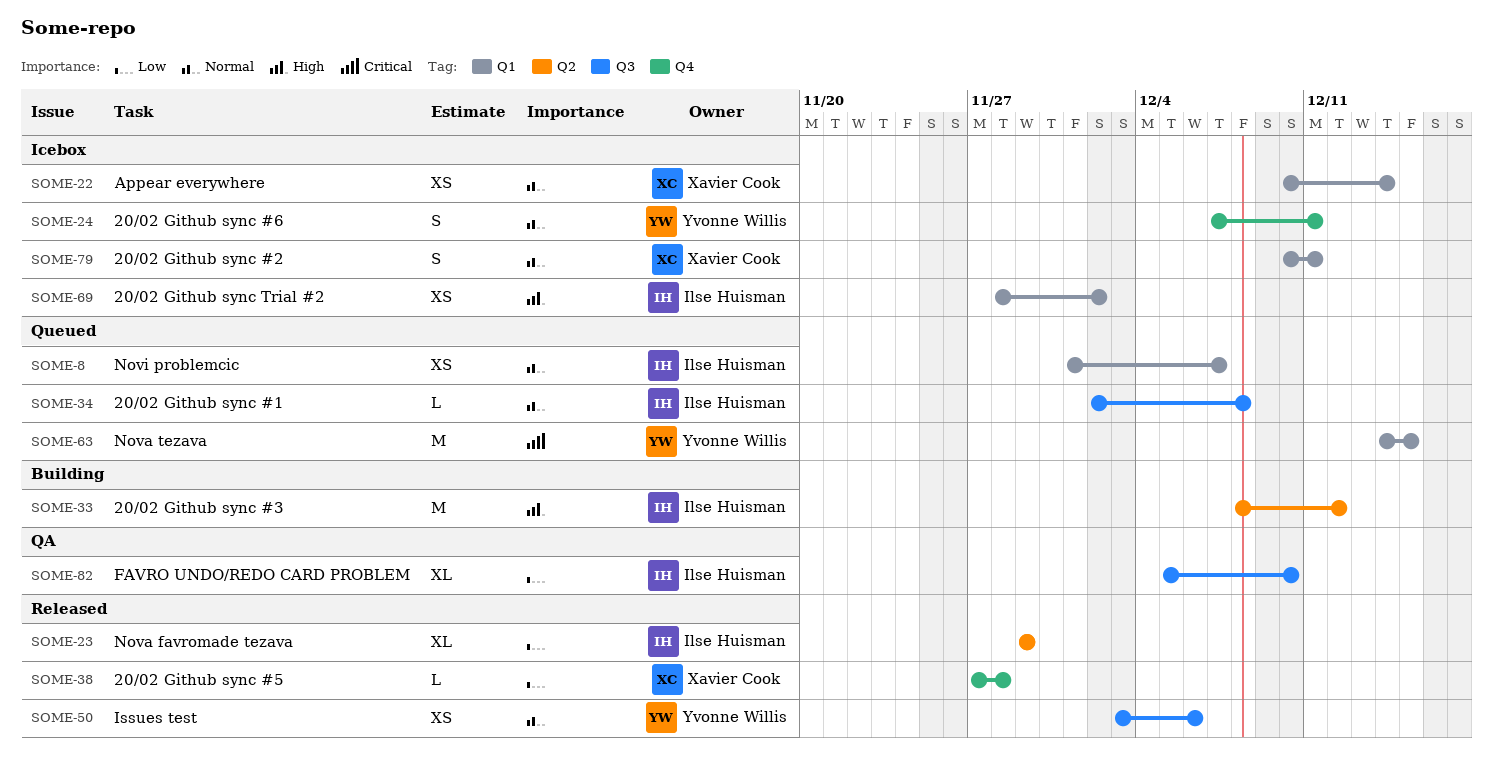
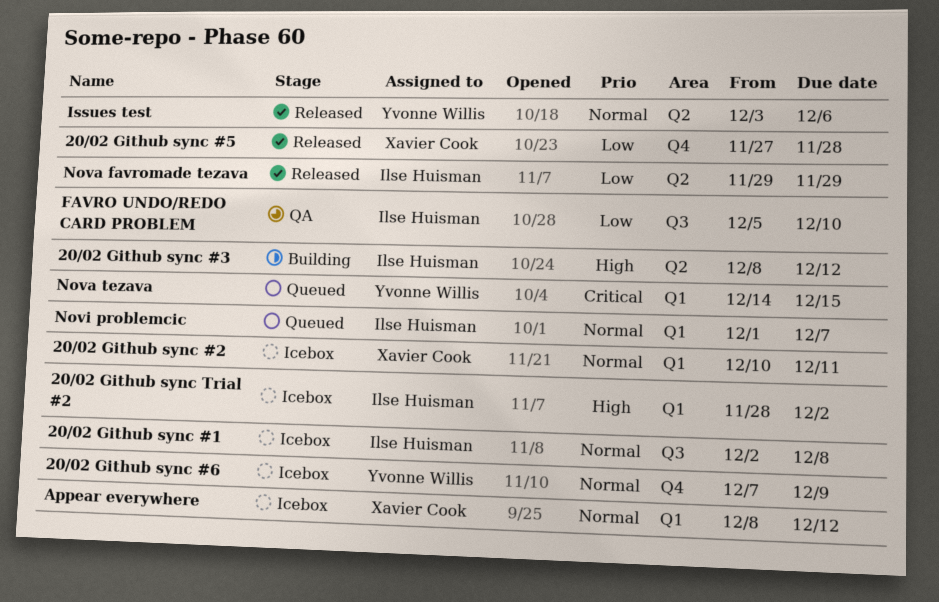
20/02 Github sync #1, status: Queued -> Icebox
20/02 Github sync #6, due: Dec 11 -> Dec 9
Appear everywhere, start: Dec 10 -> Dec 8
Appear everywhere, due: Dec 14 -> Dec 12
Issues test, label: Q3 -> Q2

